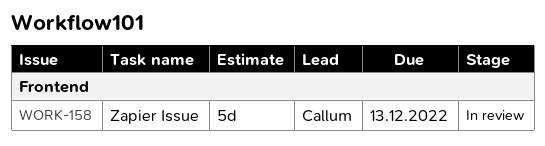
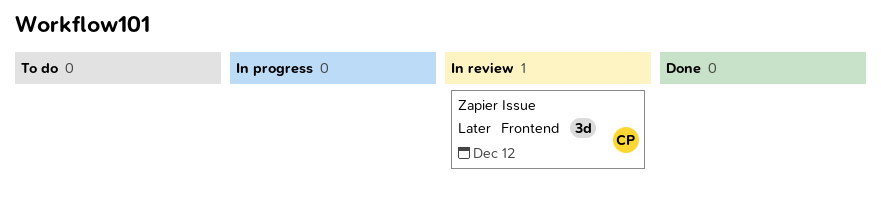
Zapier Issue, estimate: 5d -> 3d
Zapier Issue, due: Dec 13 -> Dec 12

